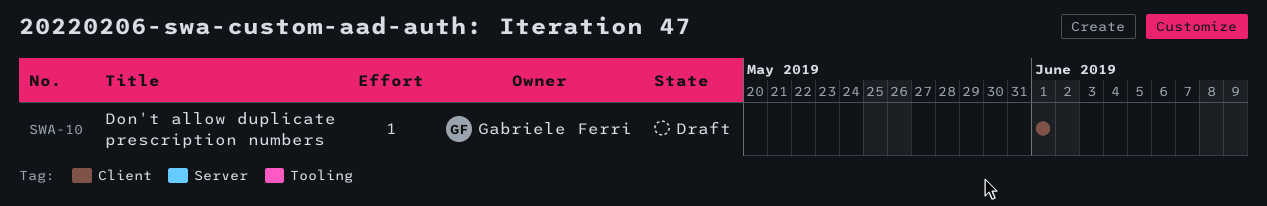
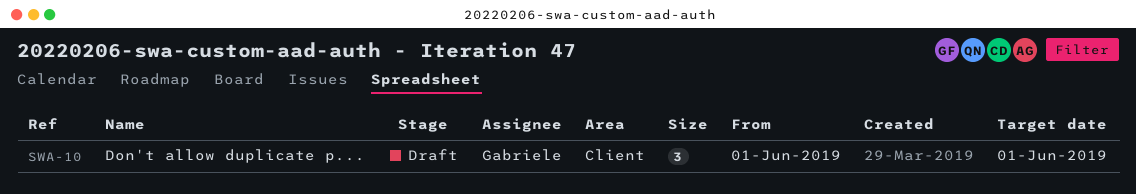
SWA-10, estimate: 1 -> 3

